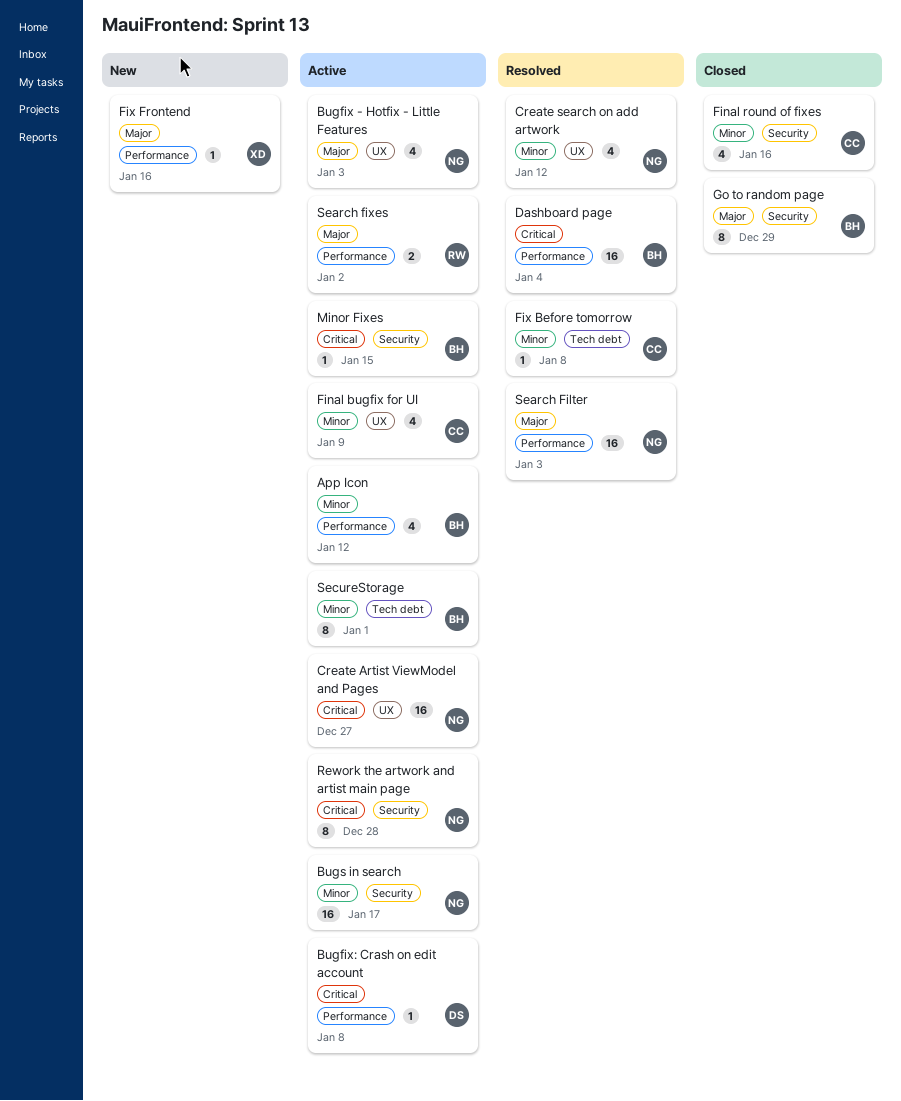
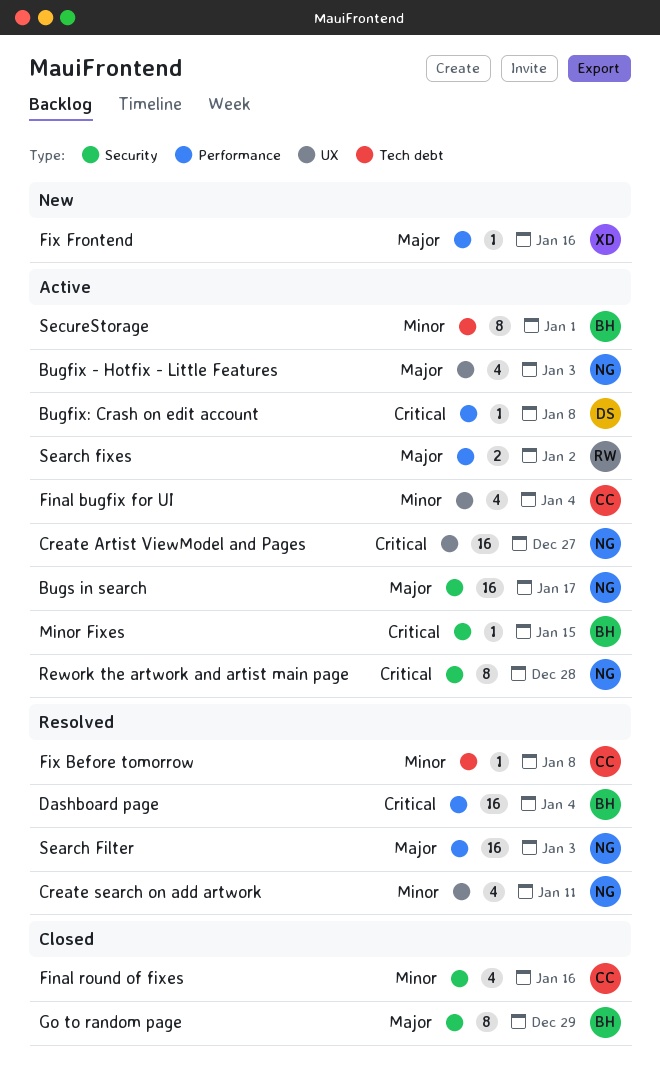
App Icon: present -> none
Bugs in search, priority: Minor -> Major
Create search on add artwork, due: Jan 12 -> Jan 11
Final bugfix for UI, due: Jan 9 -> Jan 4

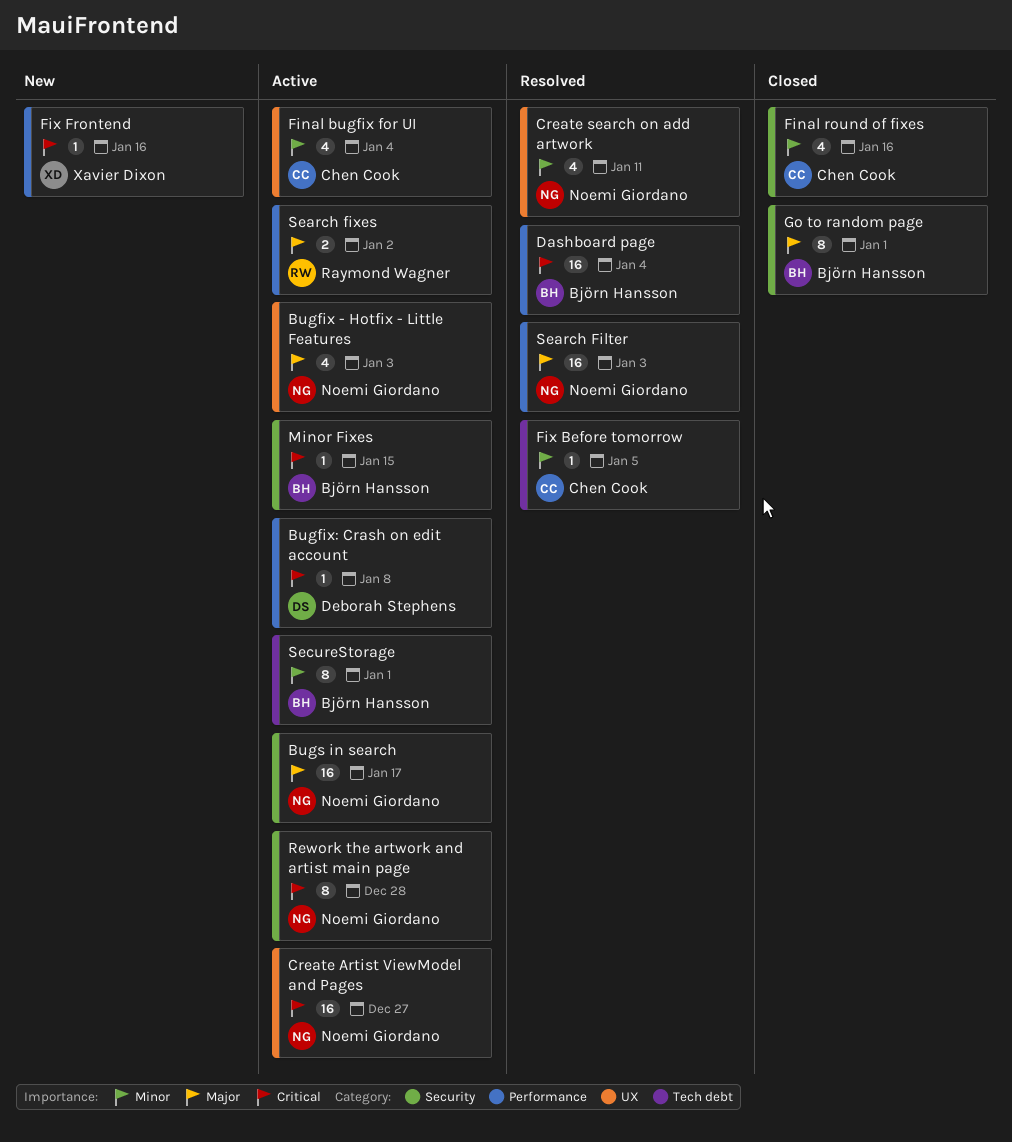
Fix Before tomorrow, due: Jan 8 -> Jan 5
Fix Frontend, priority: Major -> Critical
Go to random page, due: Dec 29 -> Jan 1

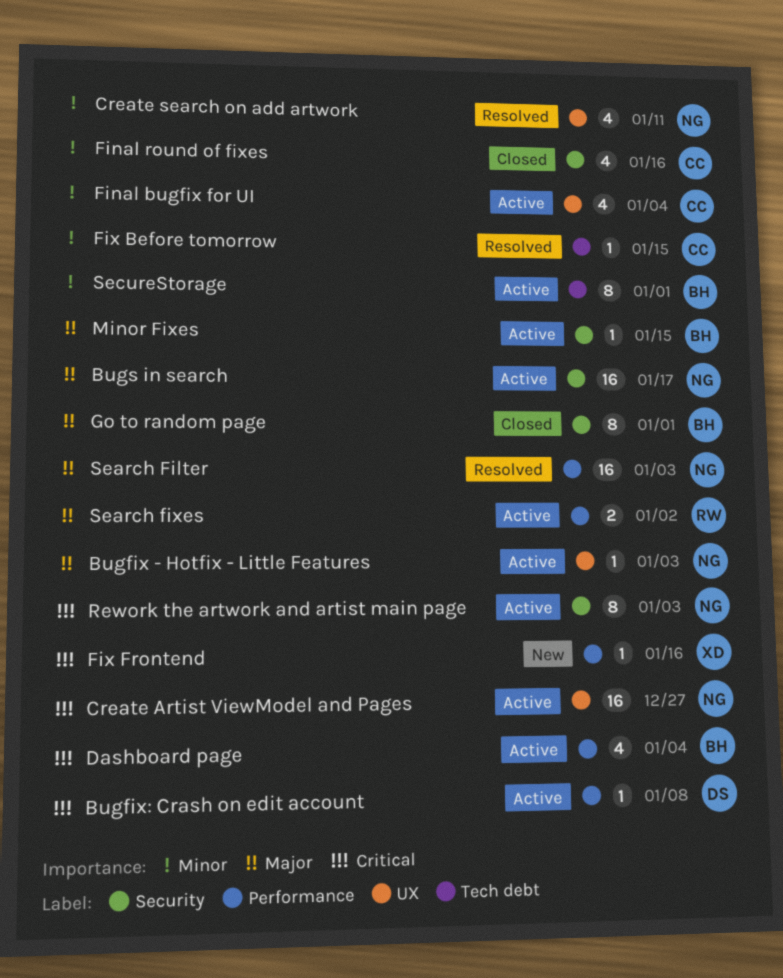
Bugfix - Hotfix - Little Features, estimate: 4 -> 1
Dashboard page, status: Resolved -> Active
Dashboard page, estimate: 16 -> 4
Fix Before tomorrow, due: Jan 5 -> Jan 15
Minor Fixes, priority: Critical -> Major
Rework the artwork and artist main page, due: Dec 28 -> Jan 3

